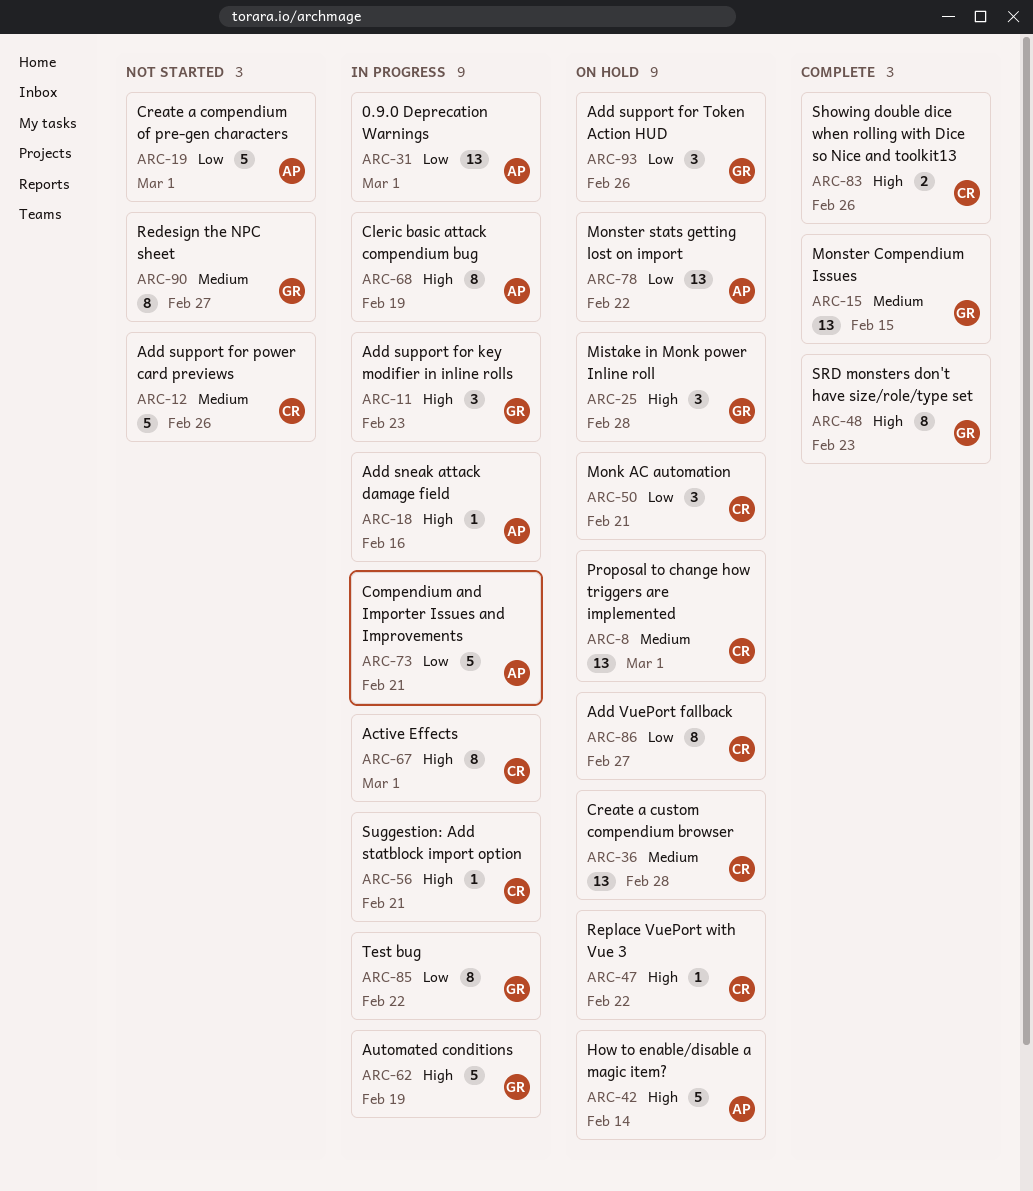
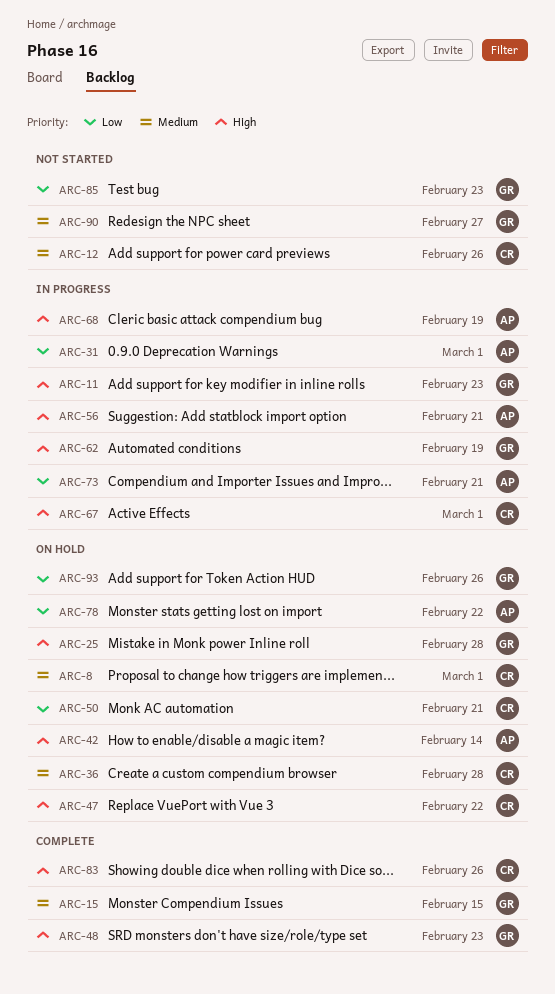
ARC-18: present -> none
ARC-19: present -> none
ARC-56, owner: CR -> AP
ARC-85, status: In progress -> Not started
ARC-85, due: Feb 22 -> Feb 23
ARC-86: present -> none

